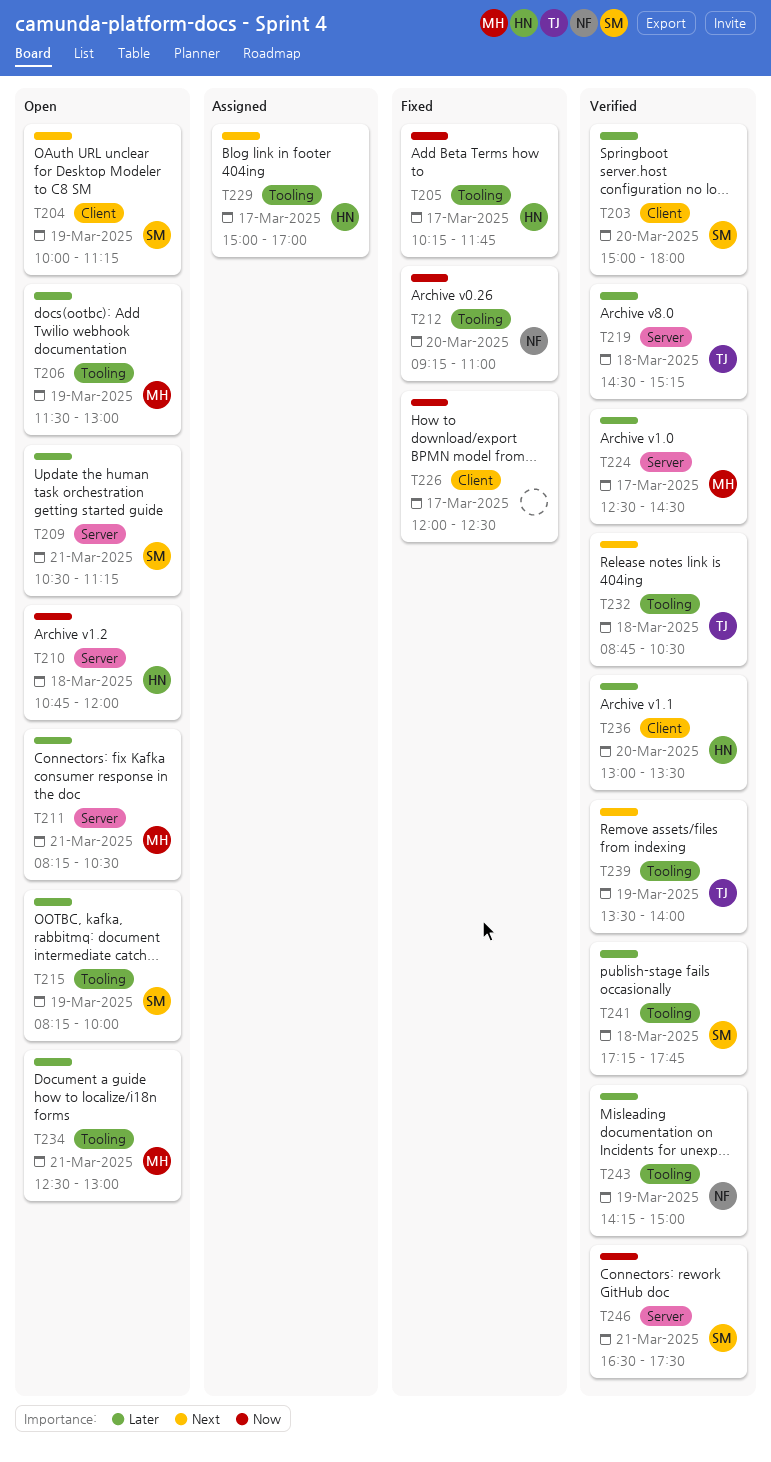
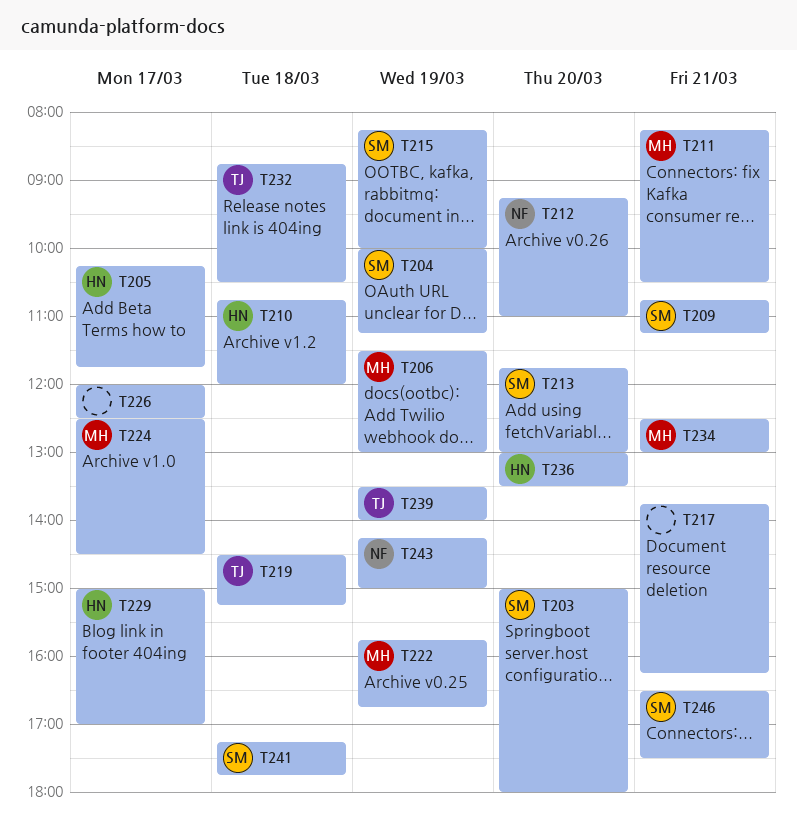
T209, begins: 10:30 -> 10:45
T213: none -> present
T217: none -> present
T222: none -> present

